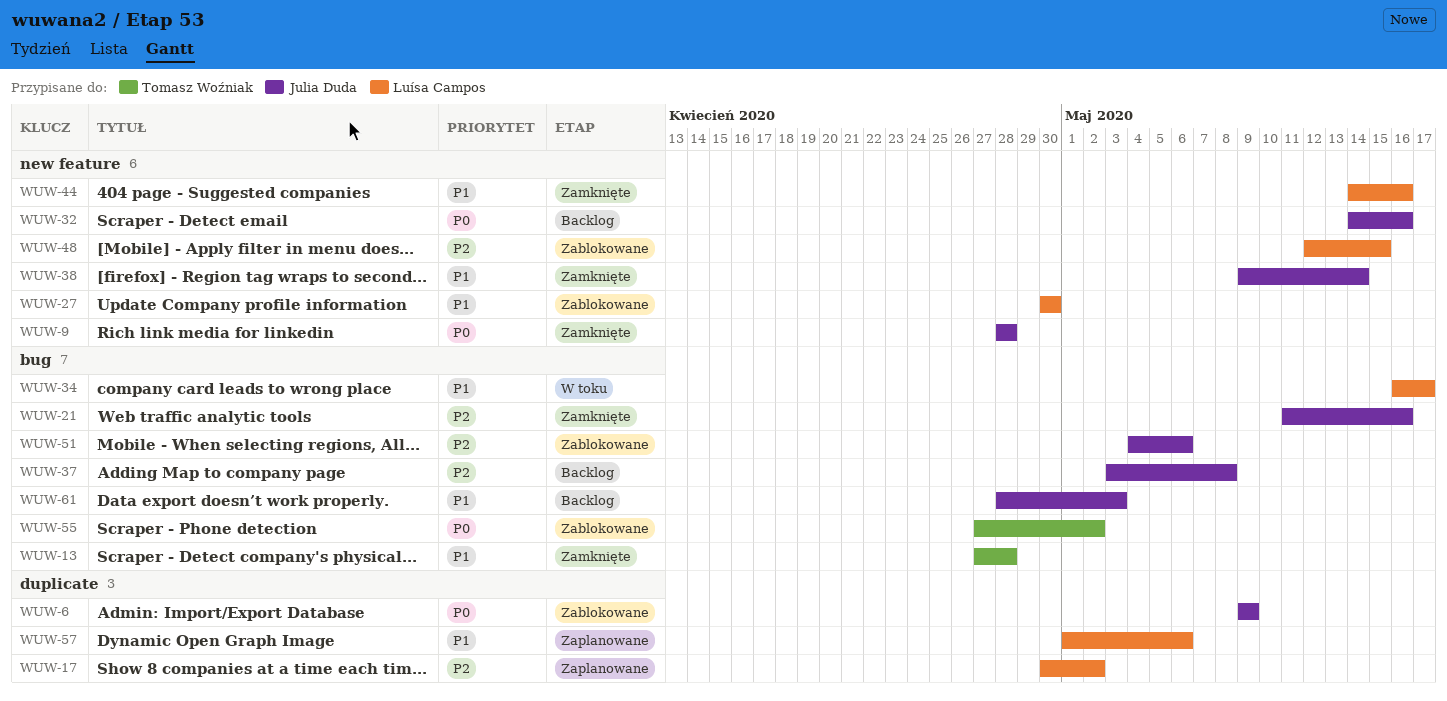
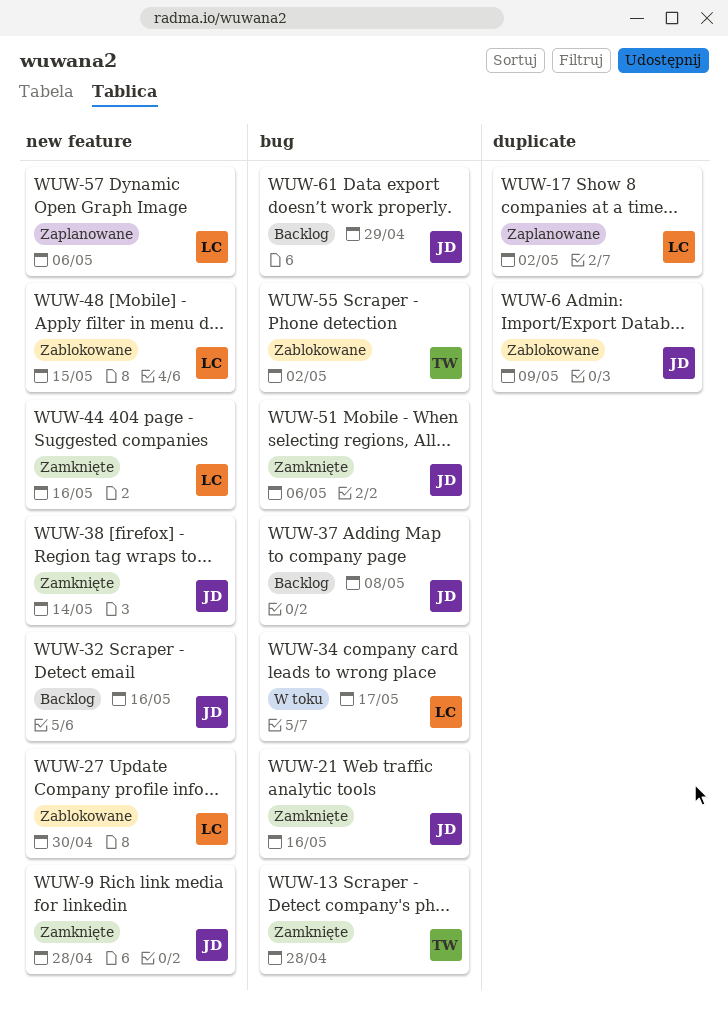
WUW-51, status: Zablokowane -> Zamknięte
WUW-57, label: duplicate -> new feature
WUW-61, due: May 3 -> Apr 29

